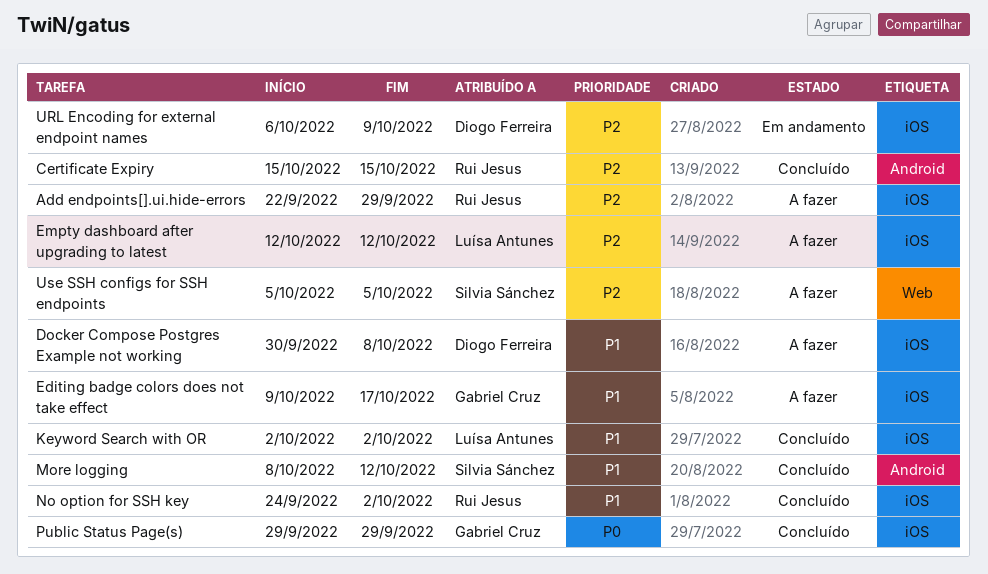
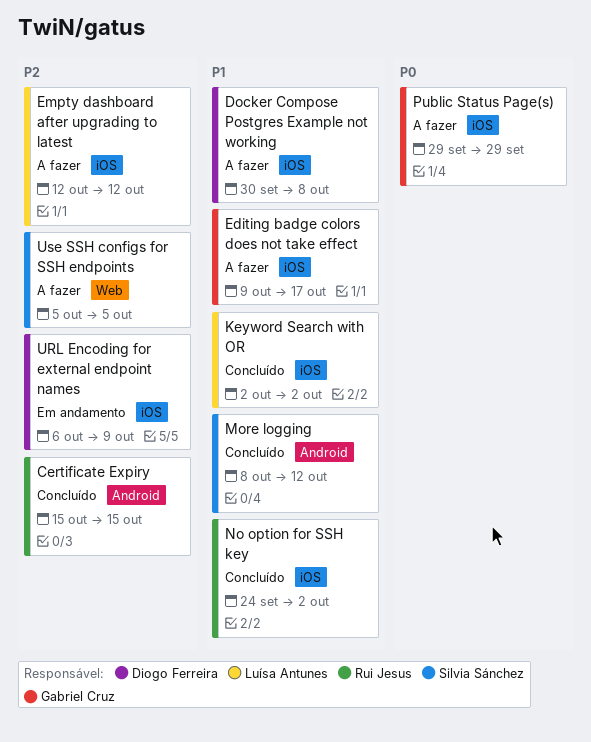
Add endpoints[].ui.hide-errors: present -> none
Public Status Page(s), status: Concluído -> A fazer

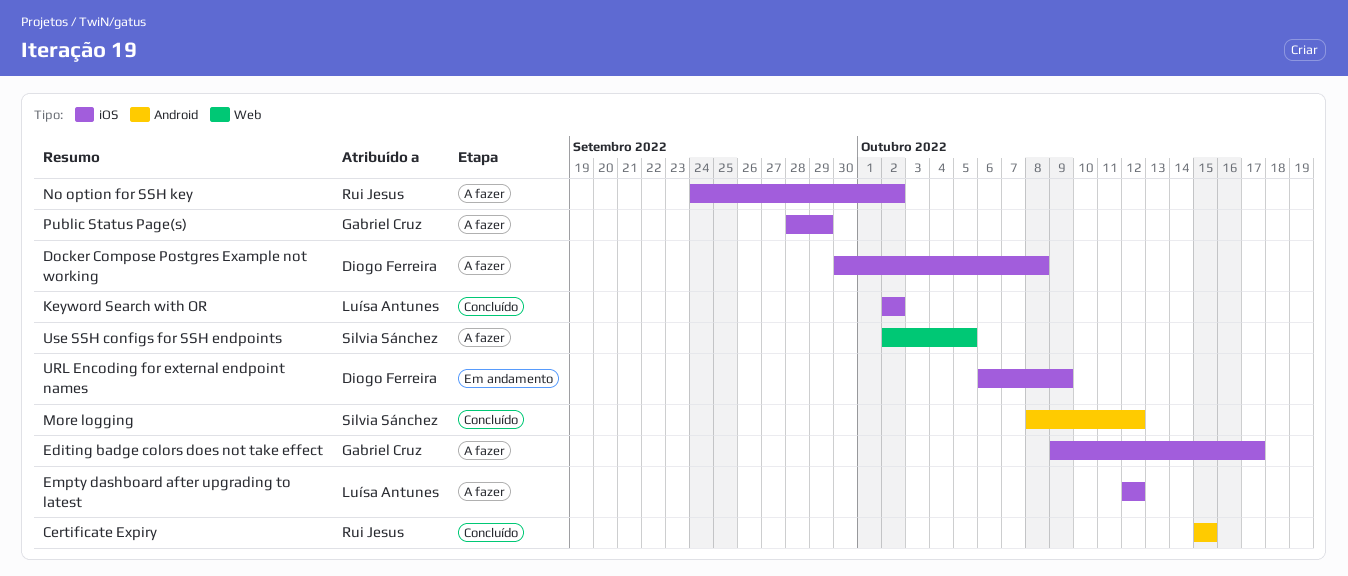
No option for SSH key, status: Concluído -> A fazer
Public Status Page(s), start: Sep 29 -> Sep 28
Use SSH configs for SSH endpoints, start: Oct 5 -> Oct 2

